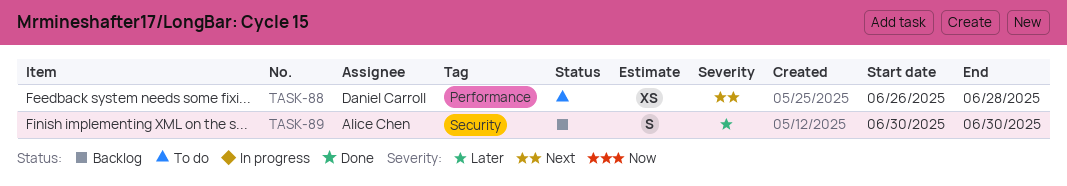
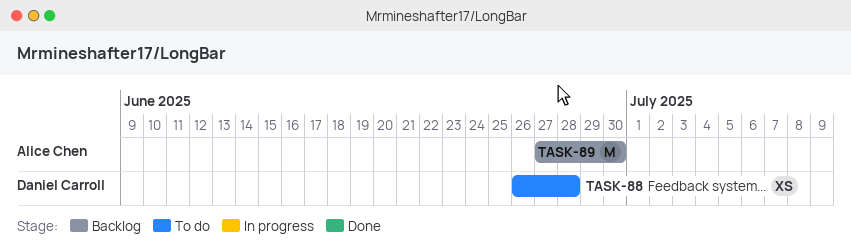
TASK-89, estimate: S -> M
TASK-89, start: Jun 30 -> Jun 27

